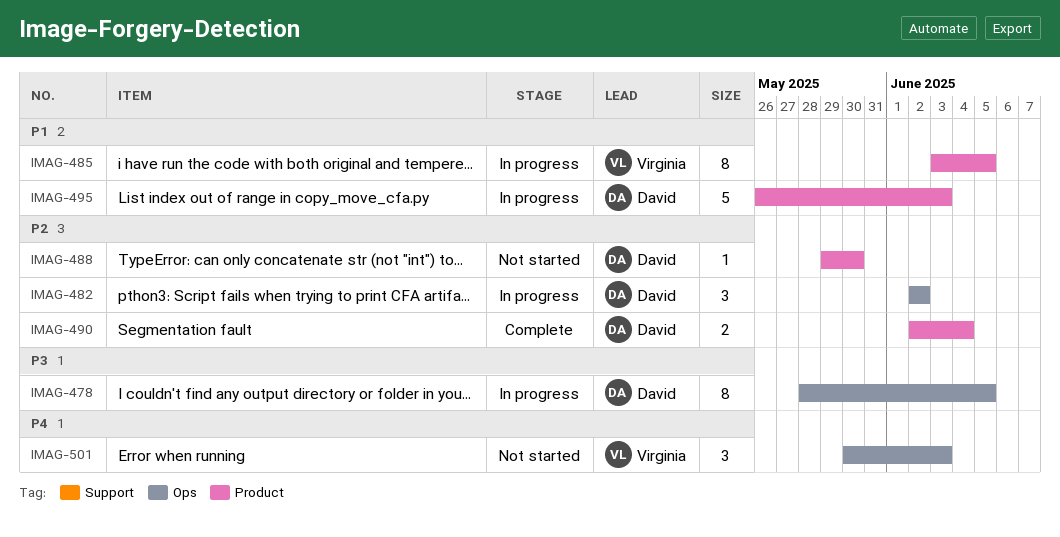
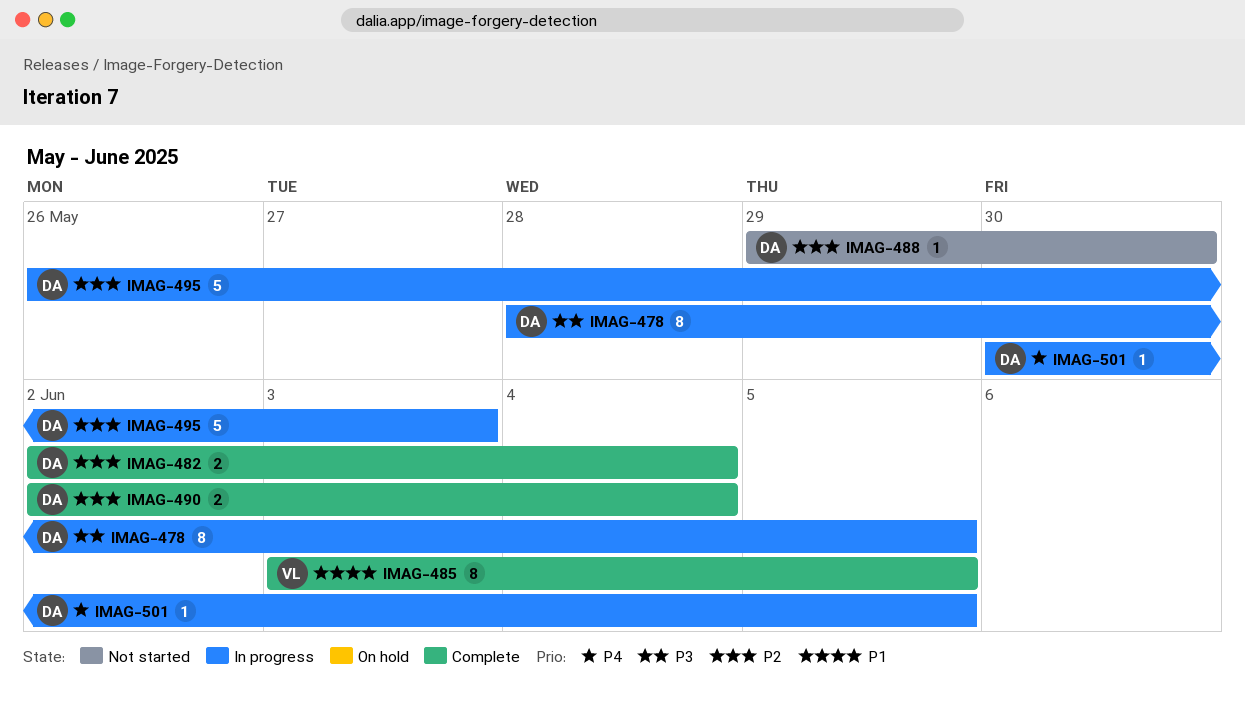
IMAG-482, status: In progress -> Complete
IMAG-482, estimate: 3 -> 2
IMAG-482, due: Jun 2 -> Jun 4
IMAG-485, status: In progress -> Complete
IMAG-495, priority: P1 -> P2
IMAG-501, status: Not started -> In progress
IMAG-501, owner: Virginia -> David
IMAG-501, estimate: 3 -> 1
IMAG-501, due: Jun 3 -> Jun 5

